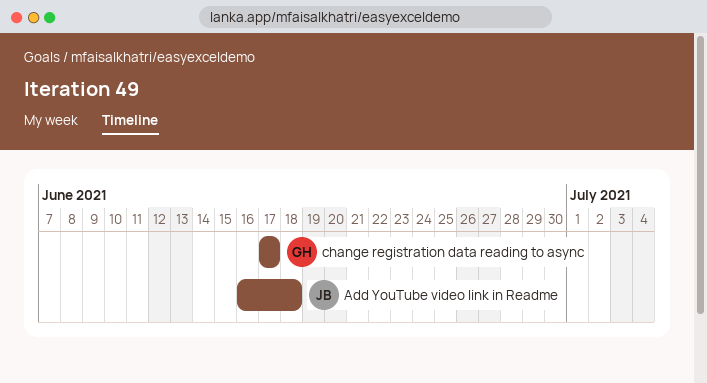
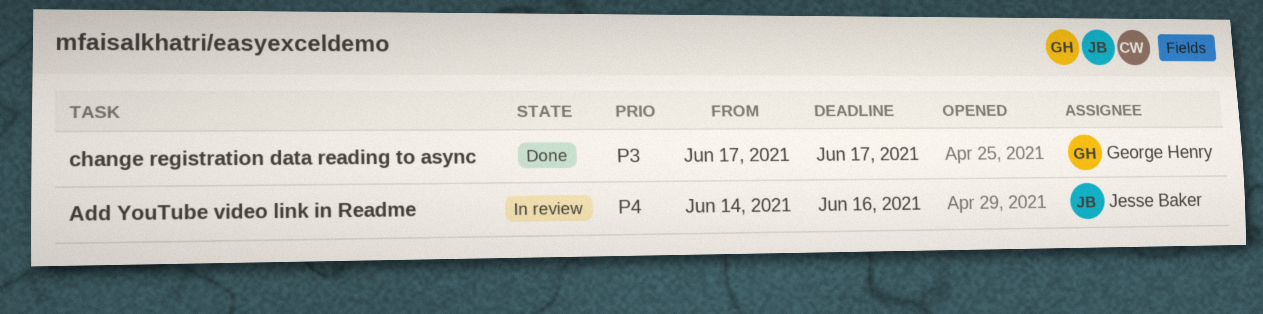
Add YouTube video link in Readme, start: Jun 16 -> Jun 14
Add YouTube video link in Readme, due: Jun 18 -> Jun 16

